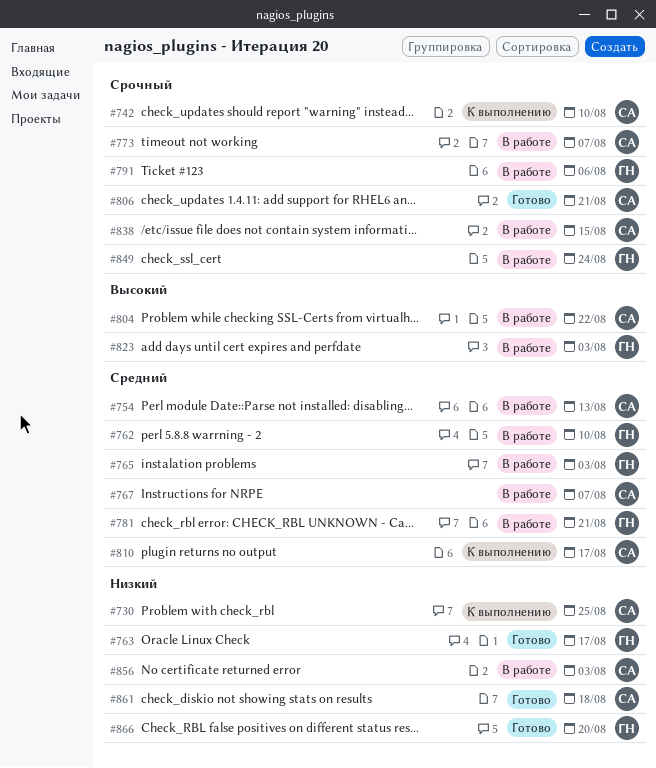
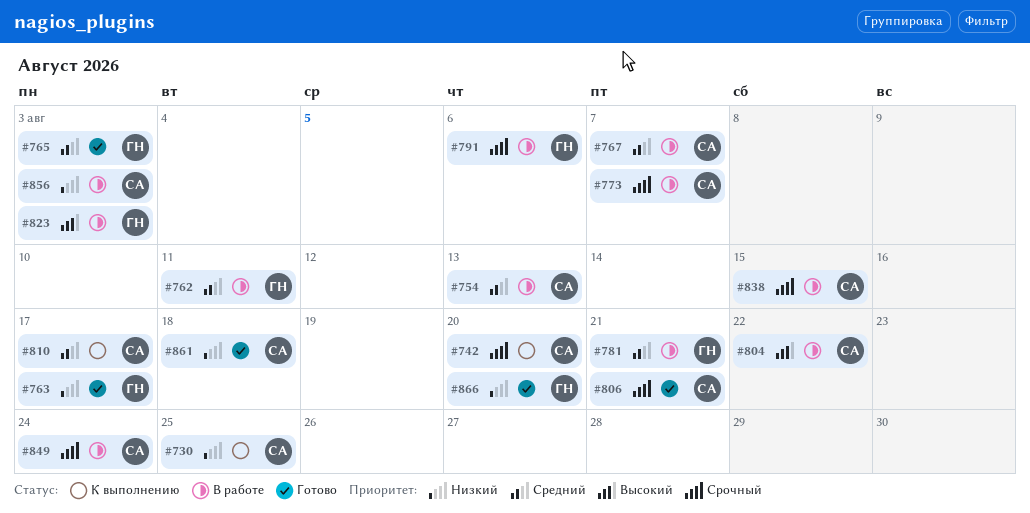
#742, due: Aug 10 -> Aug 20
#762, due: Aug 10 -> Aug 11
#765, status: В работе -> Готово
#849, owner: ГН -> СА

